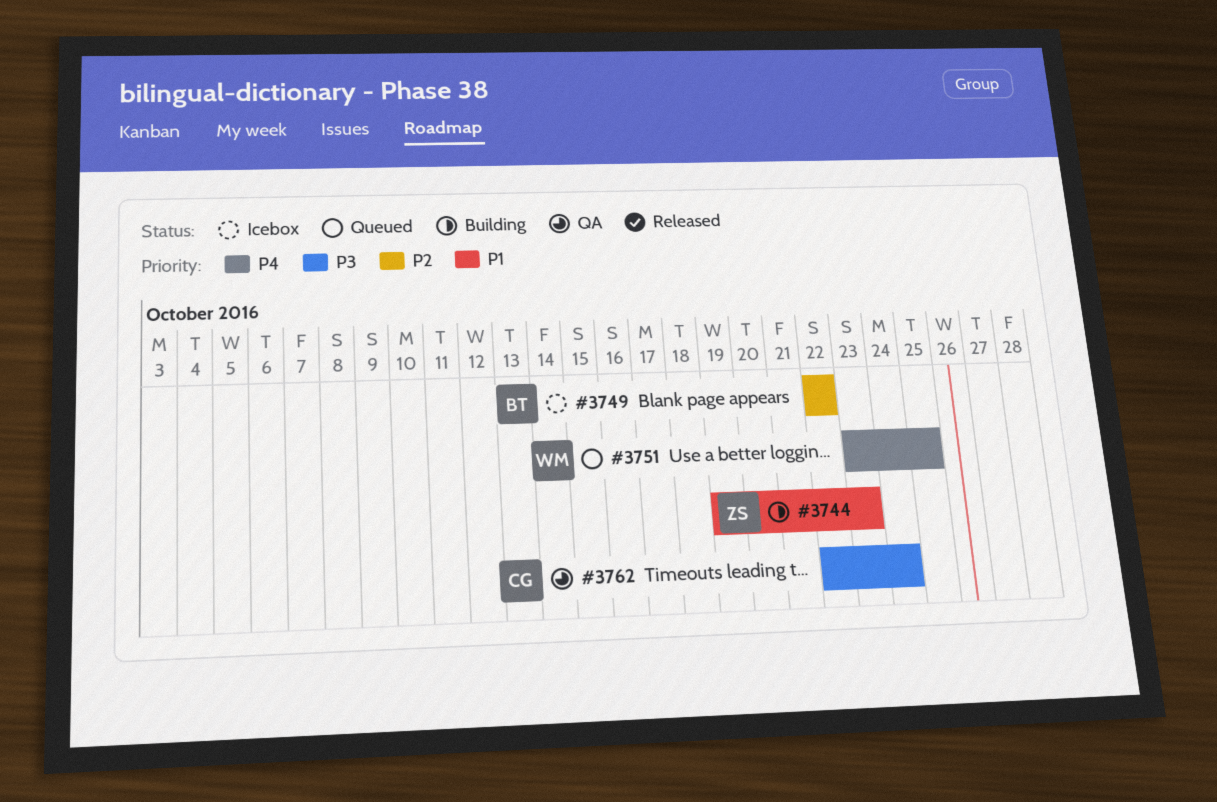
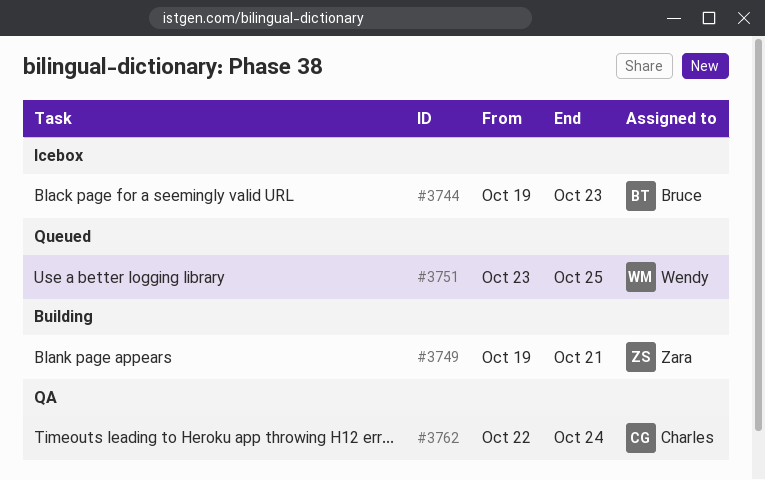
#3744, status: Building -> Icebox
#3744, owner: Zara -> Bruce
#3749, status: Icebox -> Building
#3749, owner: Bruce -> Zara
#3749, start: Oct 22 -> Oct 19
#3749, due: Oct 22 -> Oct 21

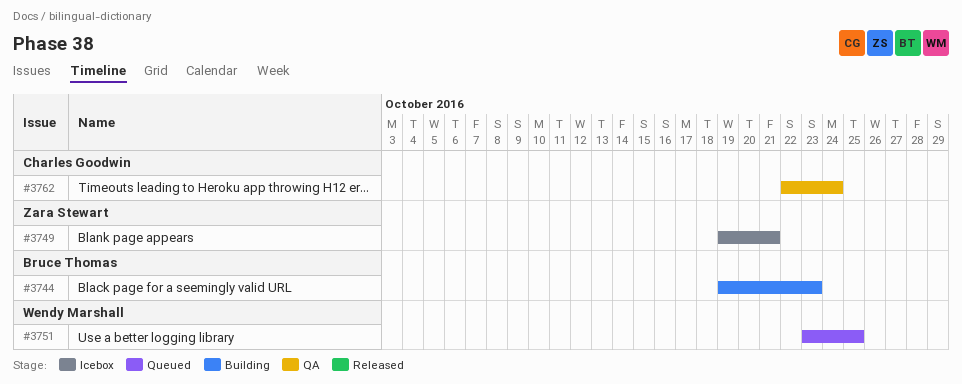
#3744, status: Icebox -> Building
#3749, status: Building -> Icebox

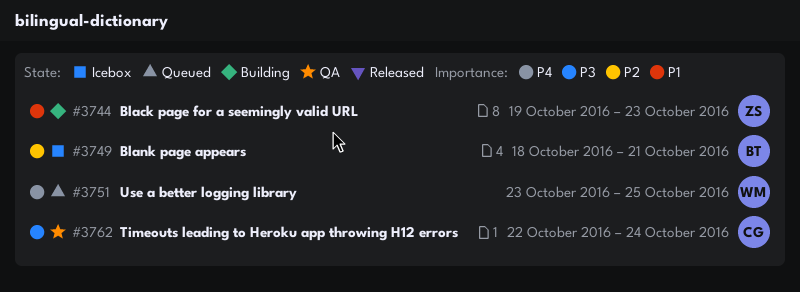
#3744, owner: Bruce Thomas -> Zara Stewart
#3749, owner: Zara Stewart -> Bruce Thomas
#3749, start: Oct 19 -> Oct 18

